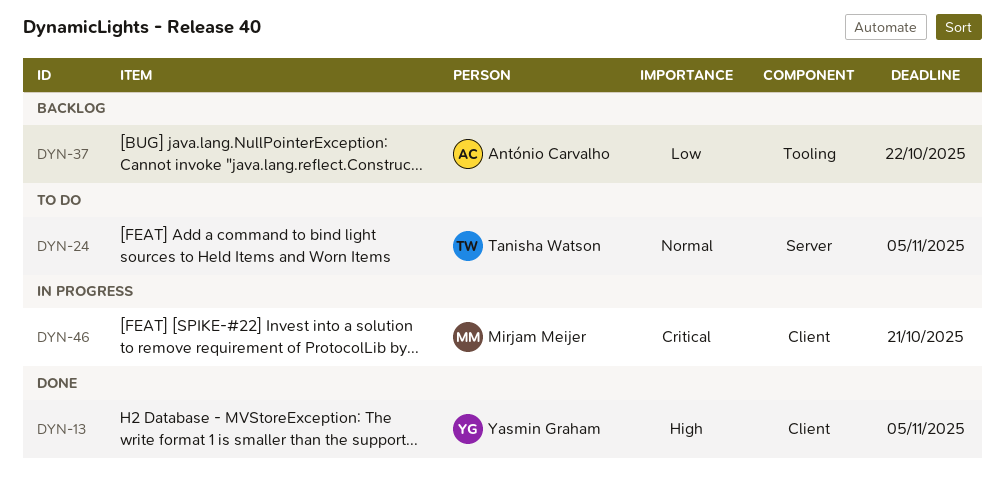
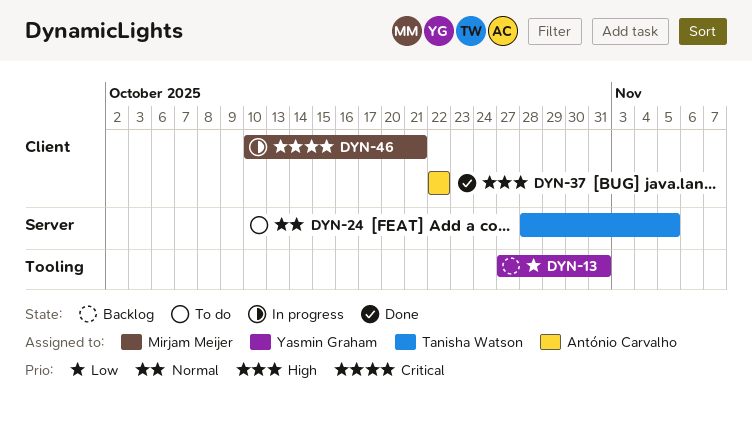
DYN-13, status: Done -> Backlog
DYN-13, priority: High -> Low
DYN-13, label: Client -> Tooling
DYN-13, due: Nov 5 -> Oct 31
DYN-37, status: Backlog -> Done
DYN-37, priority: Low -> High
DYN-37, label: Tooling -> Client

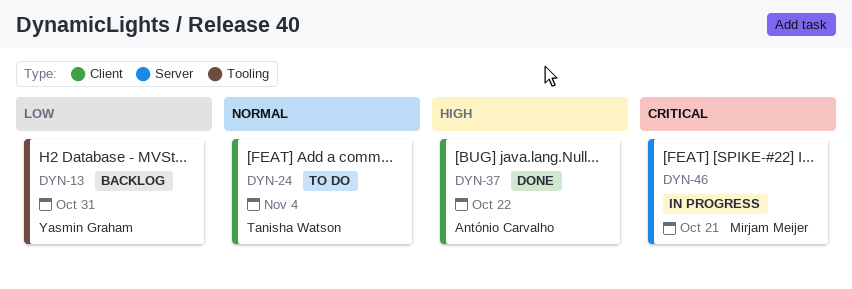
DYN-24, label: Server -> Client
DYN-24, due: Nov 5 -> Nov 4
DYN-46, label: Client -> Server

